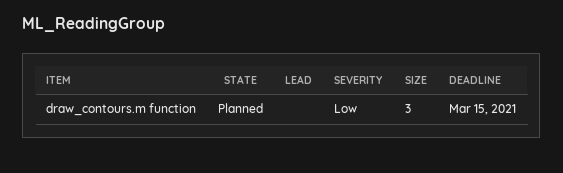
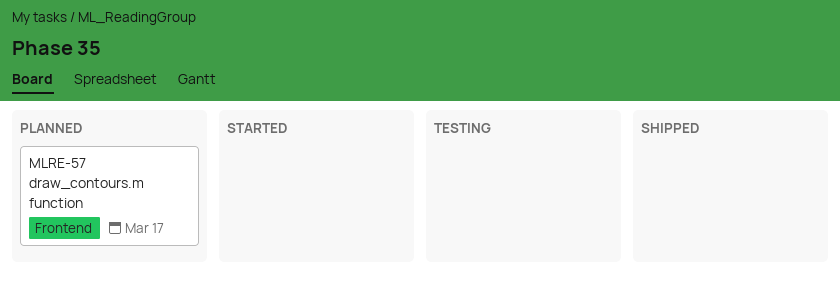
draw_contours.m function, due: Mar 15 -> Mar 17

